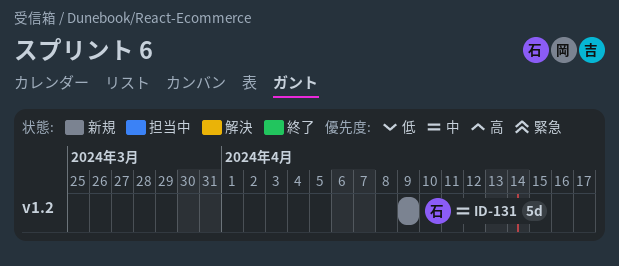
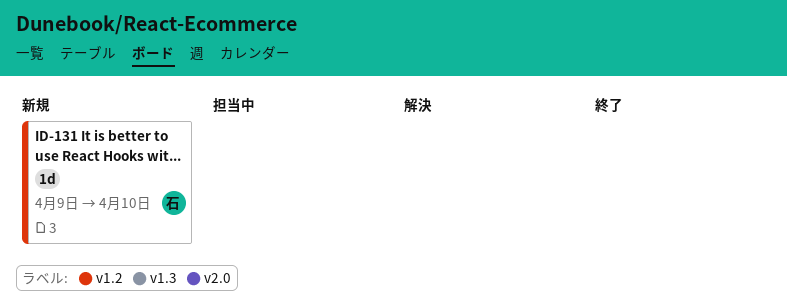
ID-131, estimate: 5d -> 1d
ID-131, due: Apr 9 -> Apr 10

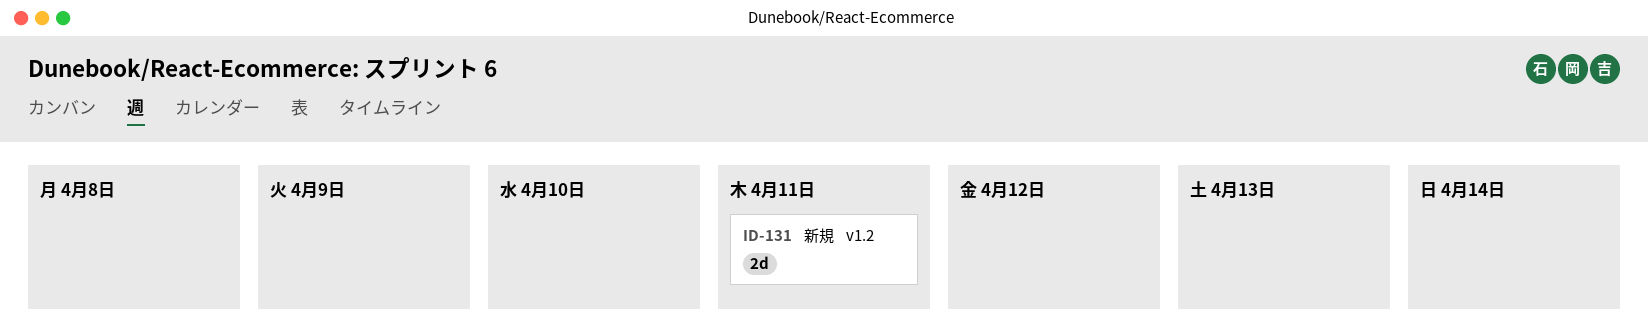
ID-131, estimate: 1d -> 2d
ID-131, due: Apr 10 -> Apr 11

